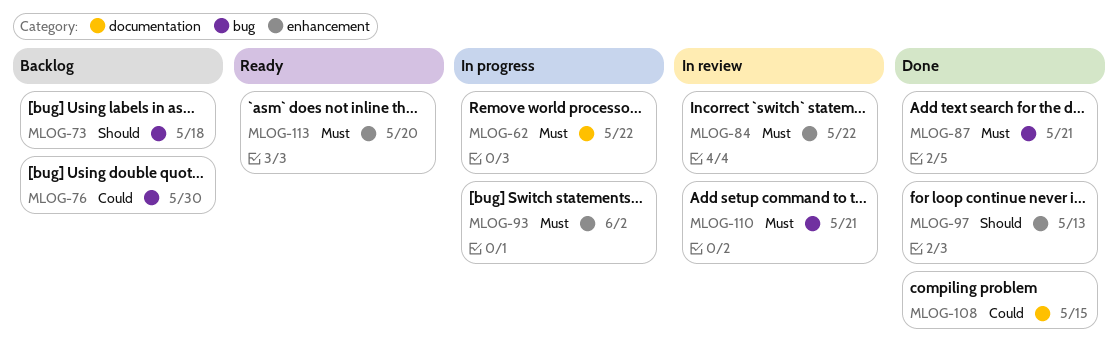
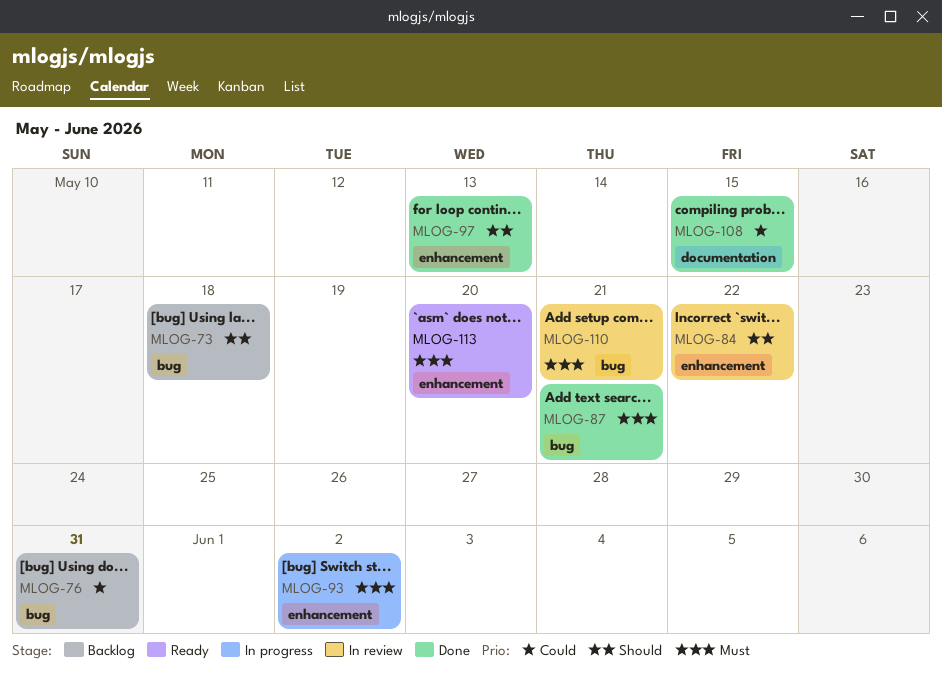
MLOG-62: present -> none
MLOG-76, due: May 30 -> May 31
MLOG-84, priority: Must -> Should

